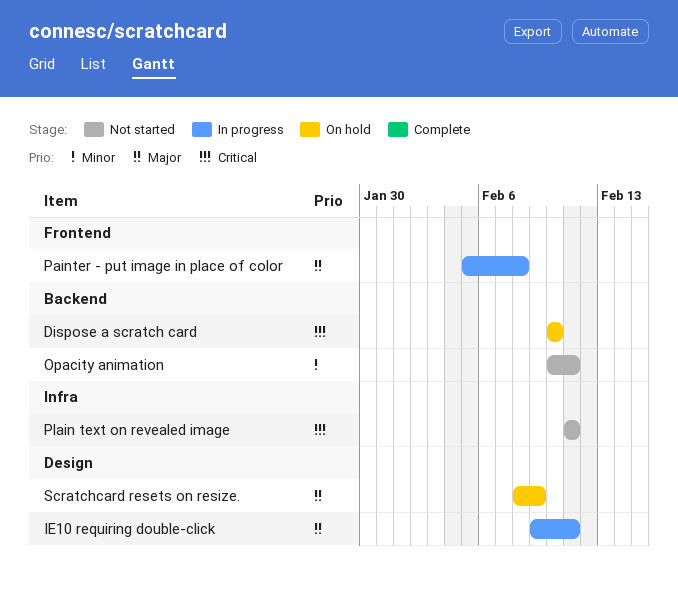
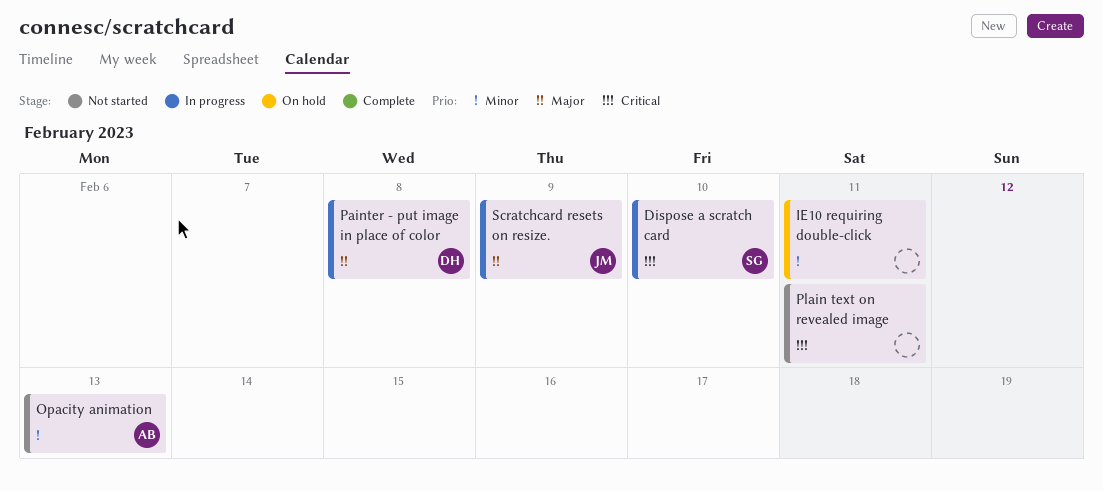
Dispose a scratch card, status: On hold -> In progress
IE10 requiring double-click, status: In progress -> On hold
IE10 requiring double-click, priority: Major -> Minor
Opacity animation, due: Feb 11 -> Feb 13
Scratchcard resets on resize., status: On hold -> In progress

